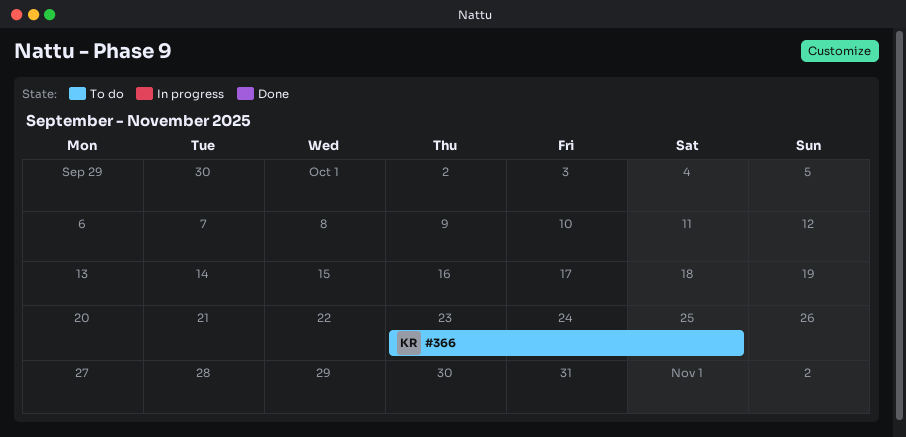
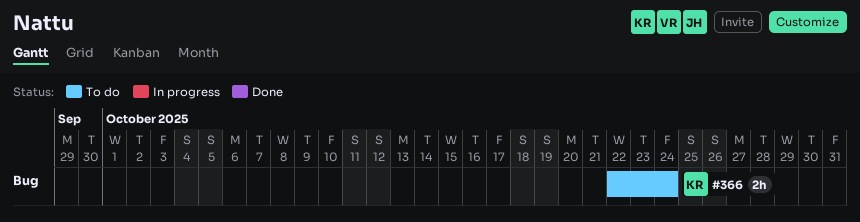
#366, start: Oct 23 -> Oct 22
#366, due: Oct 25 -> Oct 24

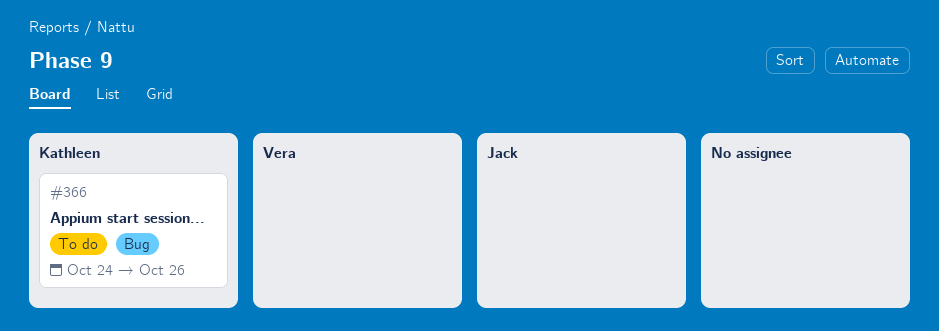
#366, start: Oct 22 -> Oct 24
#366, due: Oct 24 -> Oct 26

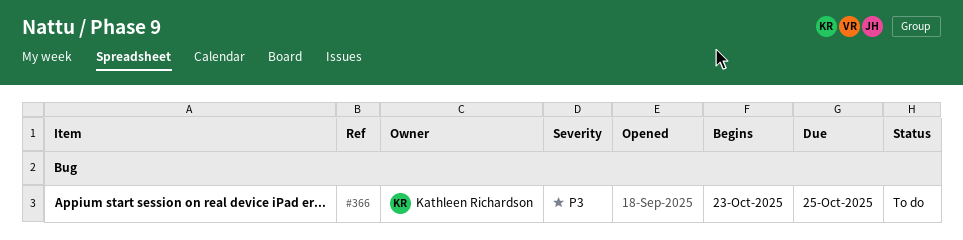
#366, start: Oct 24 -> Oct 23
#366, due: Oct 26 -> Oct 25

